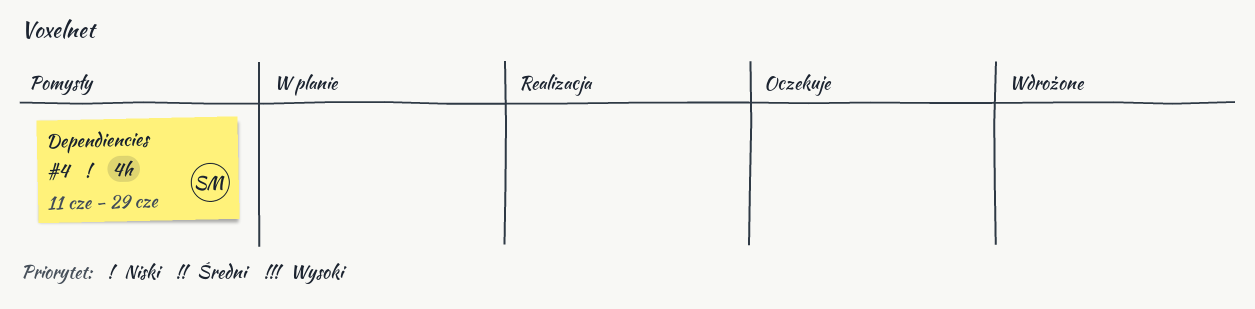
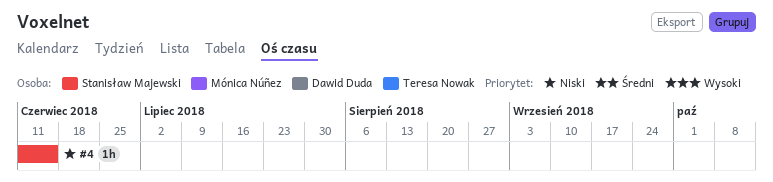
#4, estimate: 4h -> 1h
#4, due: Jun 29 -> Jun 15

